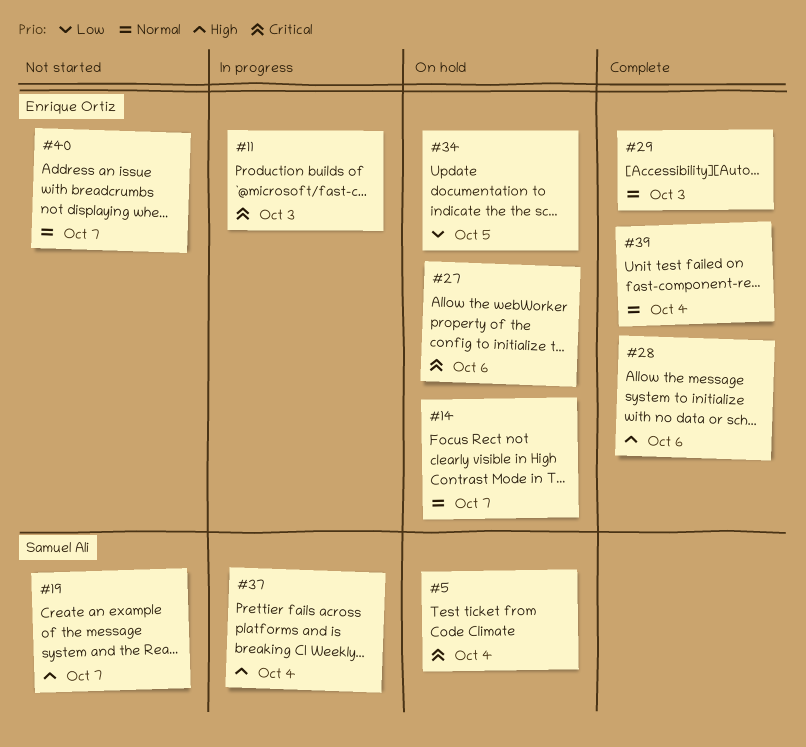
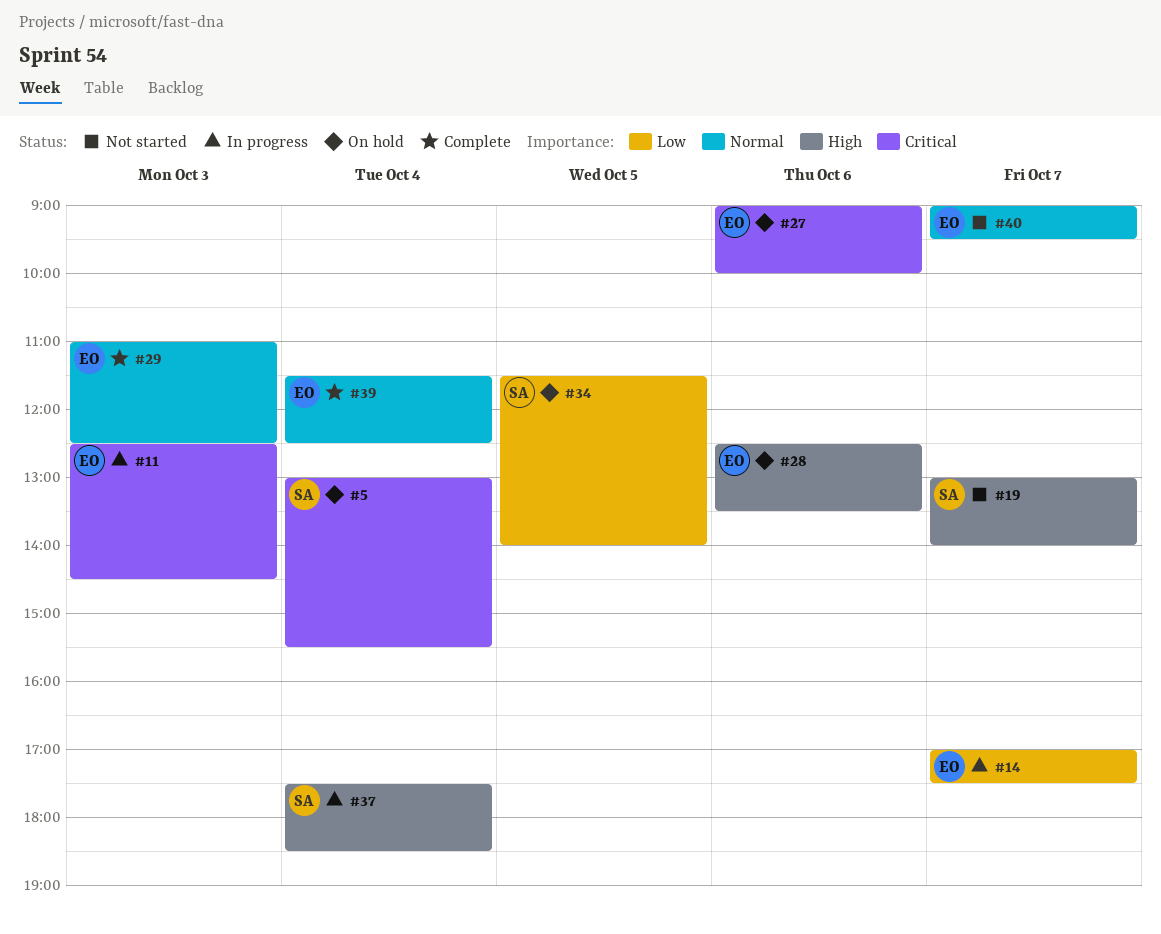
#14, status: On hold -> In progress
#14, priority: Normal -> Low
#28, status: Complete -> On hold
#34, owner: Enrique Ortiz -> Samuel Ali

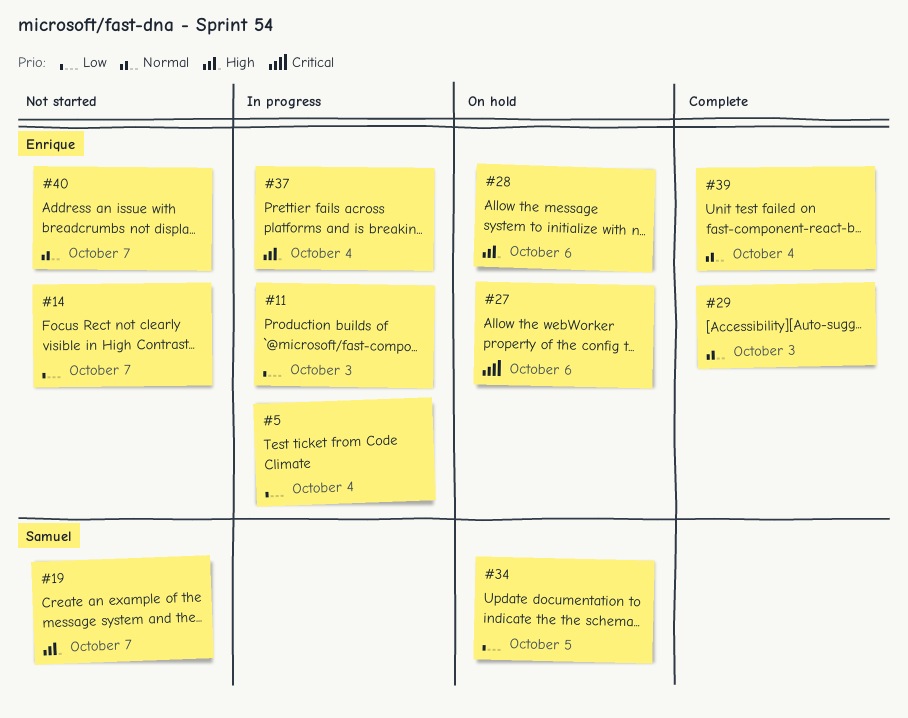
#5, status: On hold -> In progress
#5, owner: Samuel -> Enrique
#5, priority: Critical -> Low
#11, priority: Critical -> Low
#14, status: In progress -> Not started
#37, owner: Samuel -> Enrique

